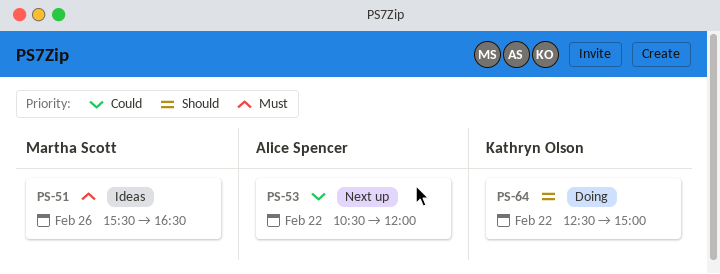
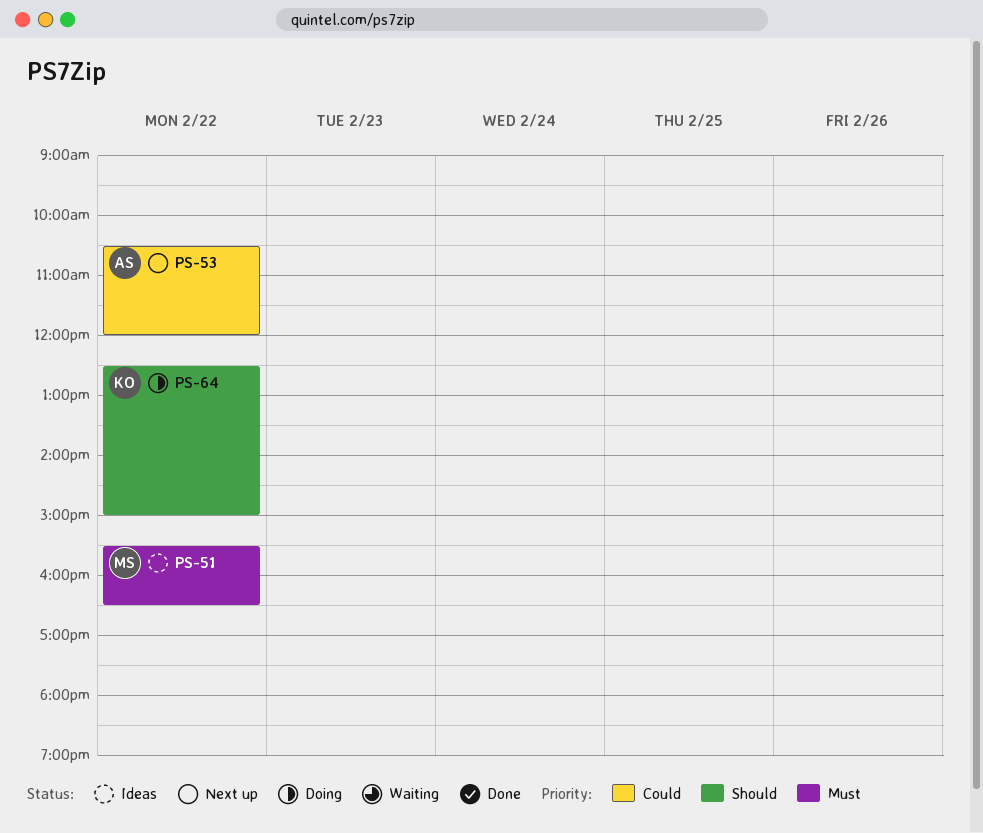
PS-51, day: Feb 26 -> Feb 22

